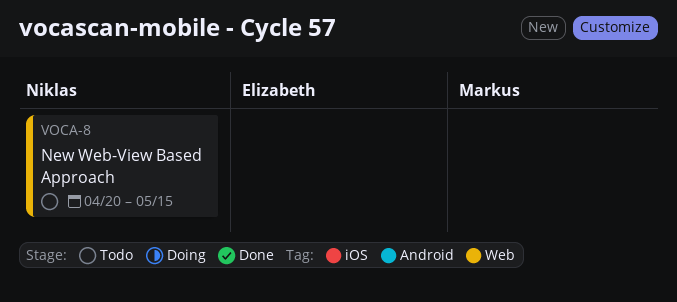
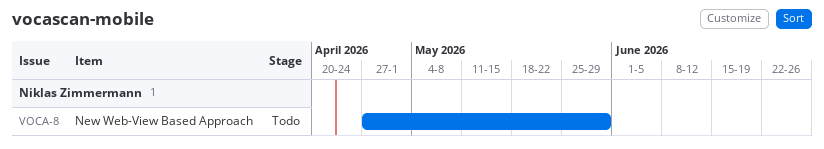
VOCA-8, start: Apr 20 -> Apr 27
VOCA-8, due: May 15 -> May 29

